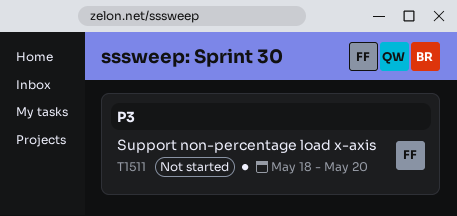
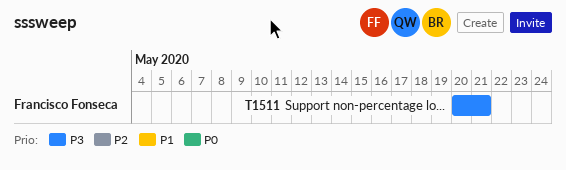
T1511, start: May 18 -> May 20
T1511, due: May 20 -> May 21

